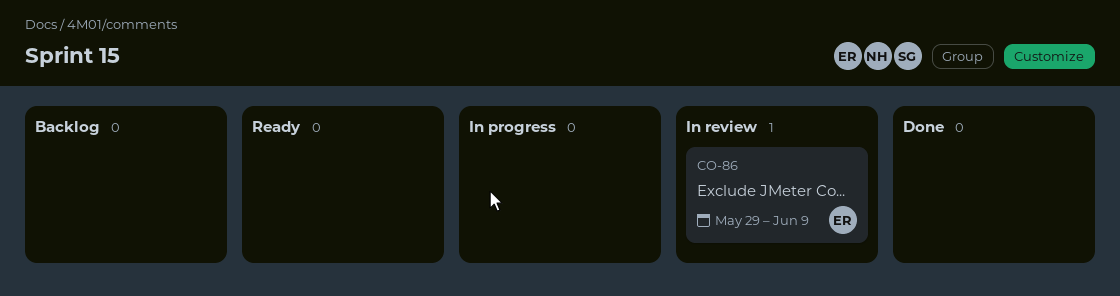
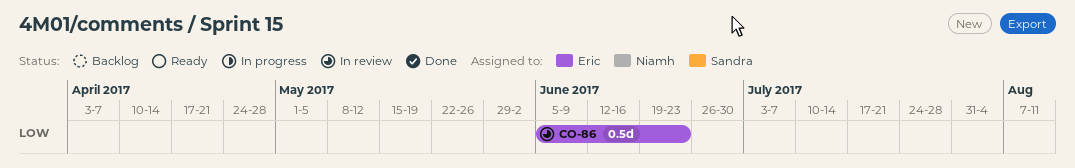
CO-86, start: May 29 -> Jun 5
CO-86, due: Jun 9 -> Jun 23

